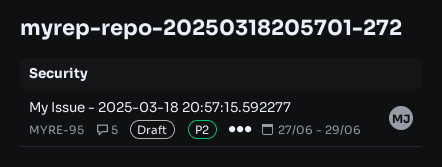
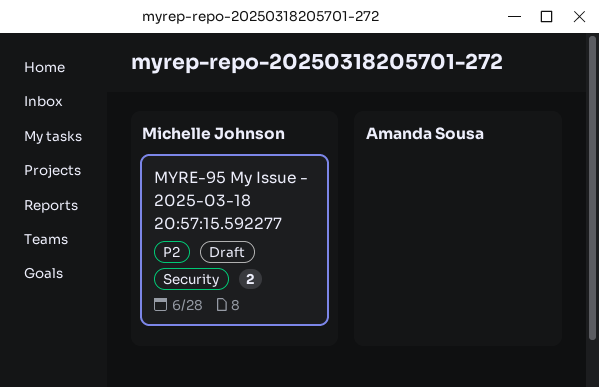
MYRE-95, estimate: 3 -> 2
MYRE-95, due: Jun 29 -> Jun 28

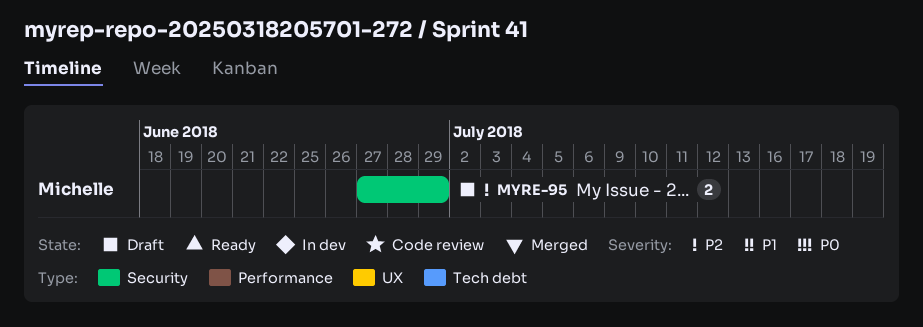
MYRE-95, due: Jun 28 -> Jun 29

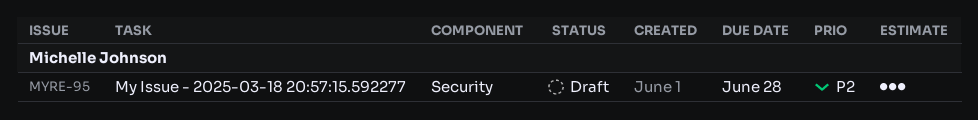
MYRE-95, estimate: 2 -> 3
MYRE-95, due: Jun 29 -> Jun 28

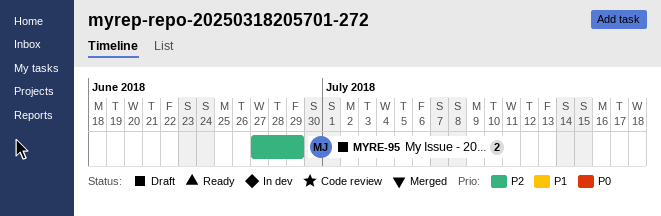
MYRE-95, estimate: 3 -> 2
MYRE-95, due: Jun 28 -> Jun 29

